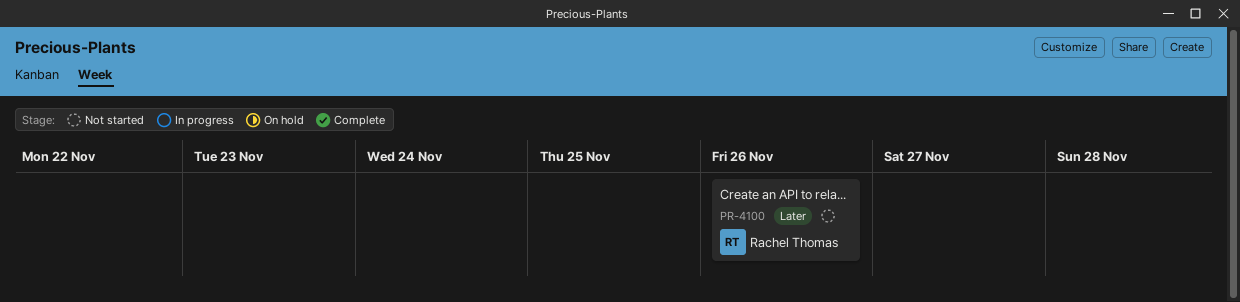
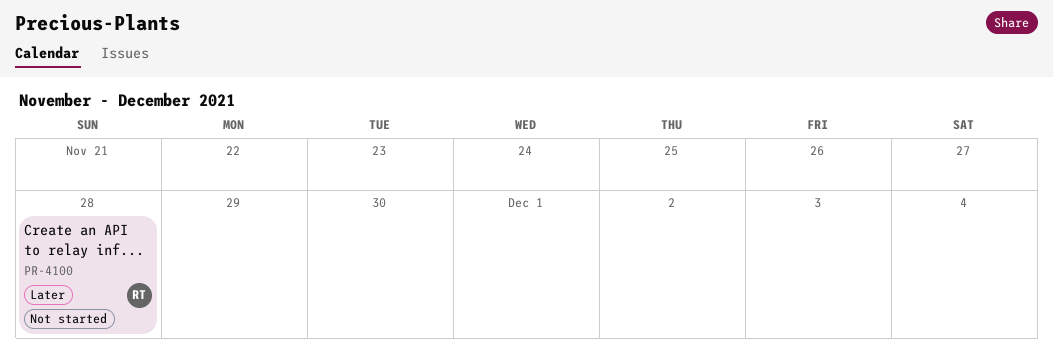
PR-4100, due: Nov 26 -> Nov 28

